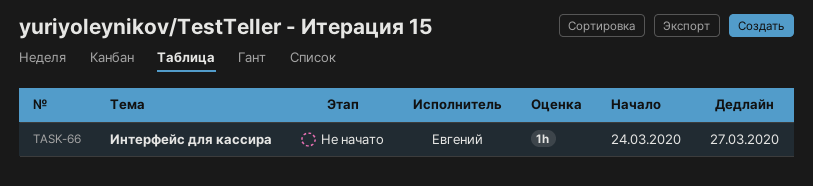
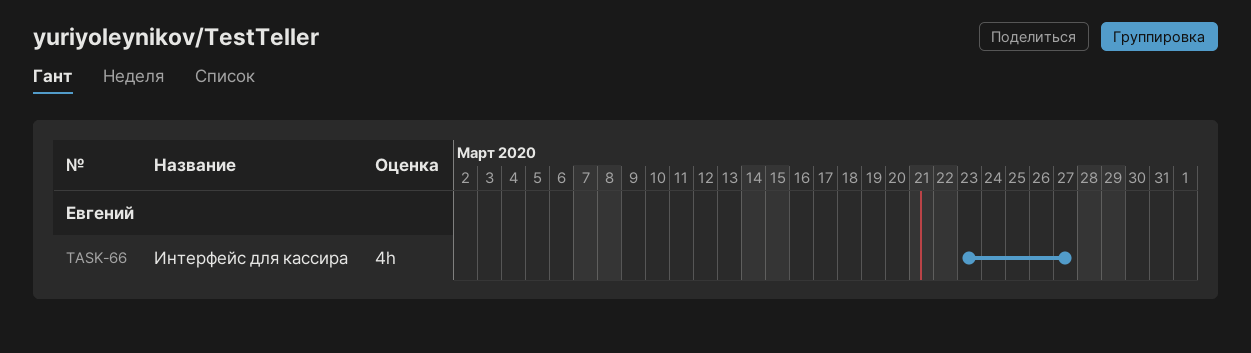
TASK-66, estimate: 1h -> 4h
TASK-66, start: Mar 24 -> Mar 23

